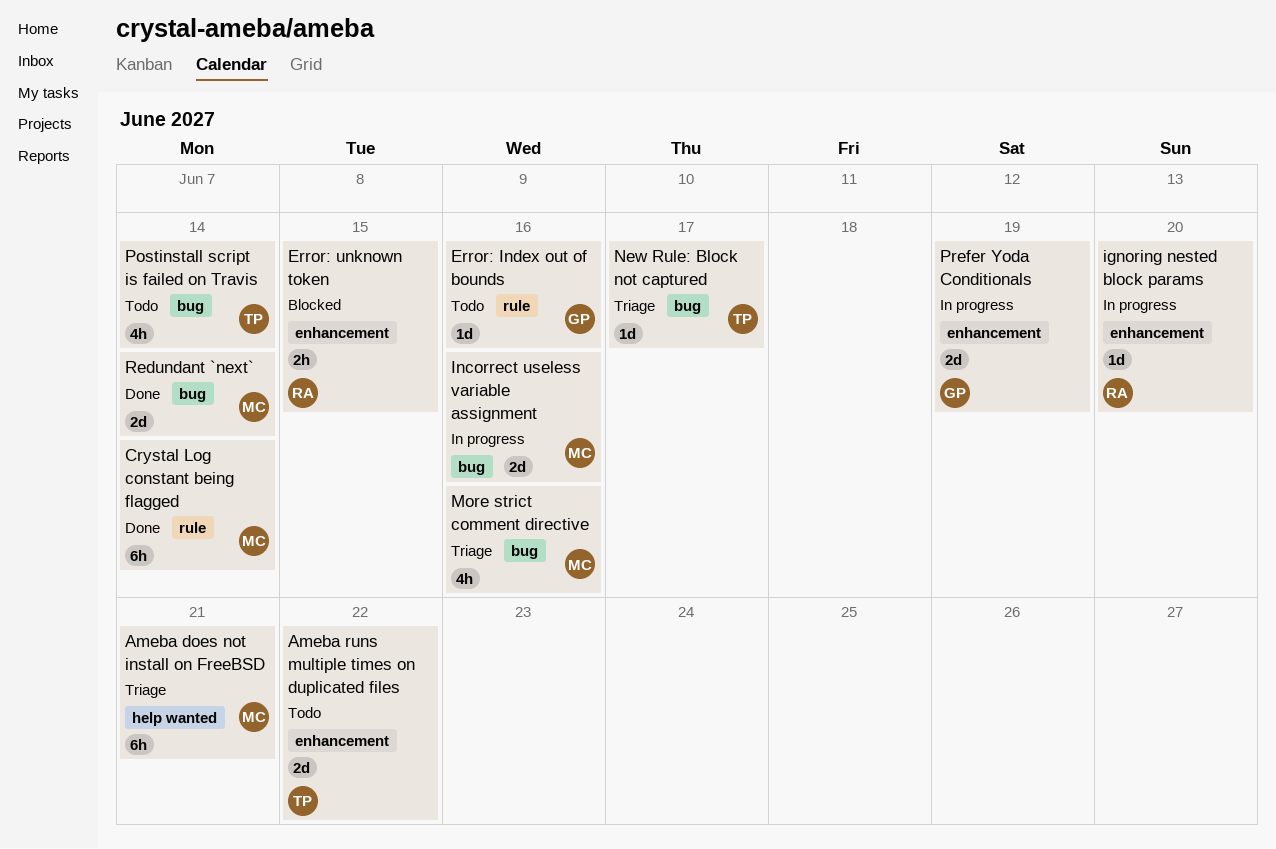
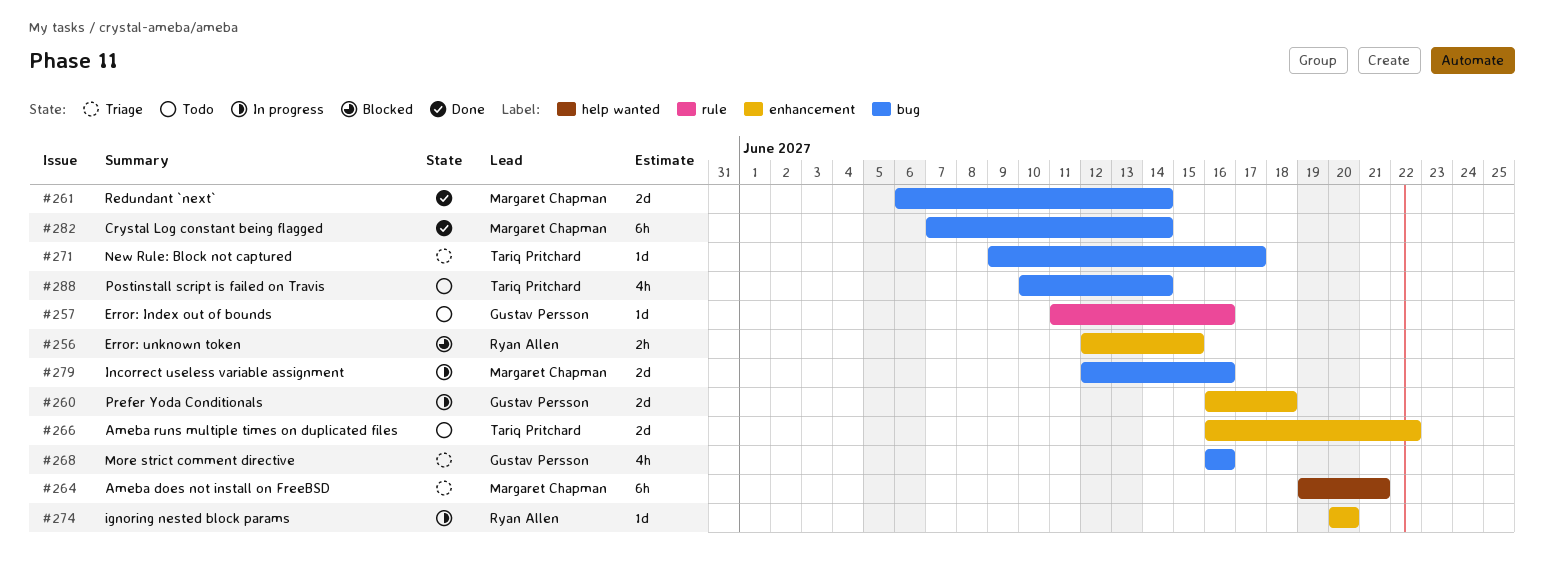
Crystal Log constant being flagged, label: rule -> bug
More strict comment directive, owner: Margaret Chapman -> Gustav Persson
Prefer Yoda Conditionals, due: Jun 19 -> Jun 18

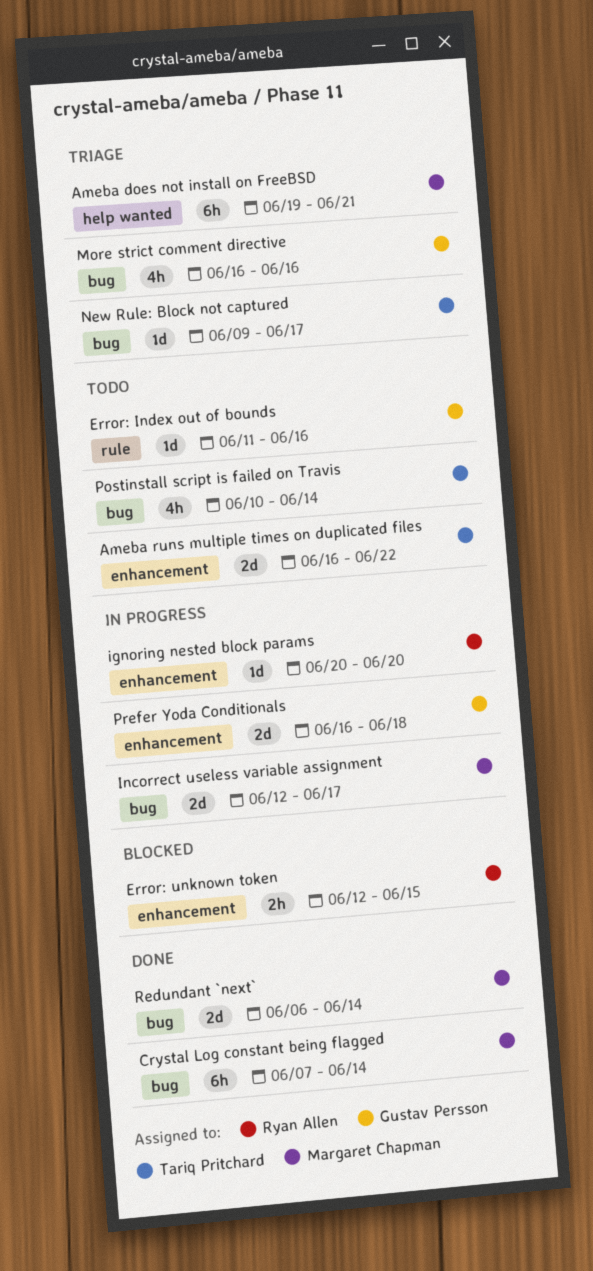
Incorrect useless variable assignment, due: Jun 16 -> Jun 17

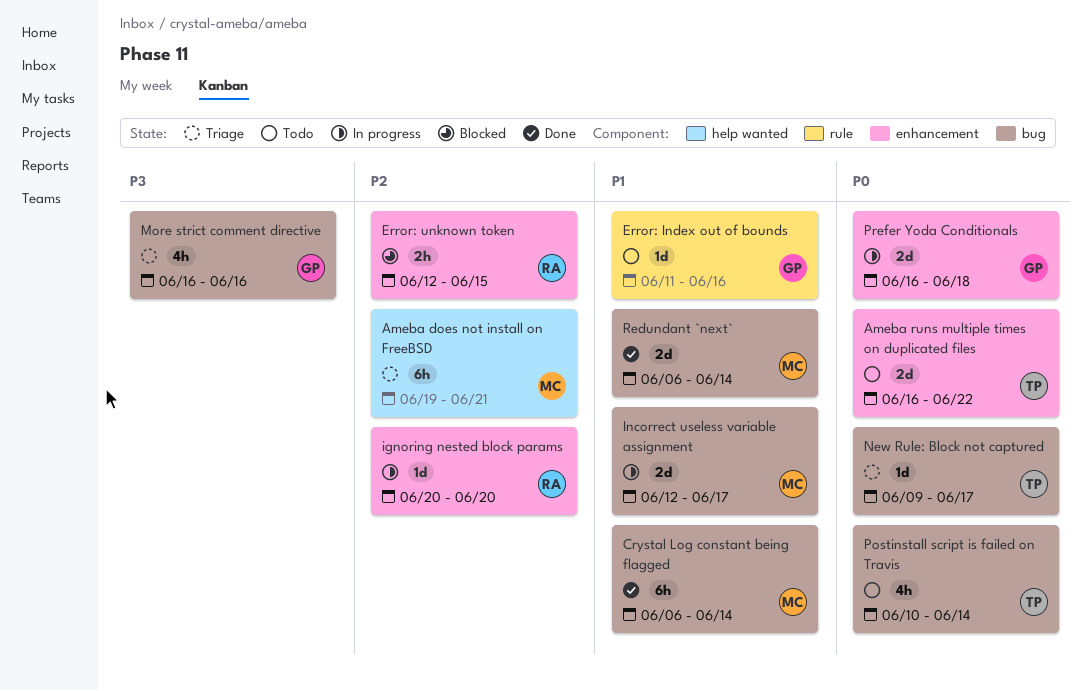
Crystal Log constant being flagged, start: Jun 7 -> Jun 6

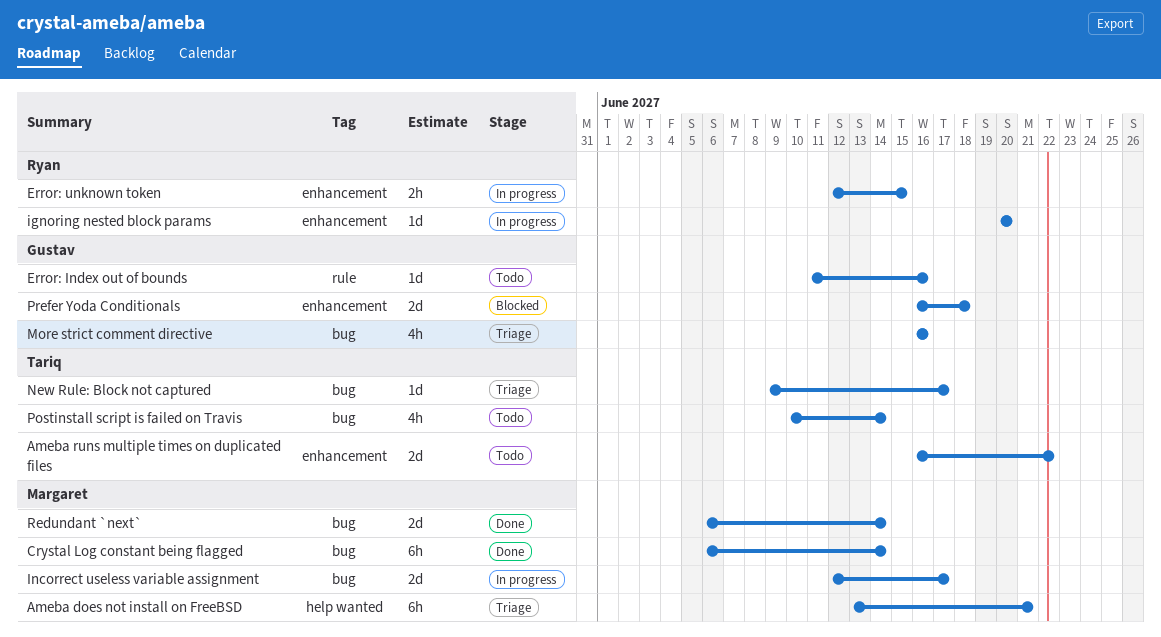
Ameba does not install on FreeBSD, start: Jun 19 -> Jun 13
Error: unknown token, status: Blocked -> In progress
Prefer Yoda Conditionals, status: In progress -> Blocked

